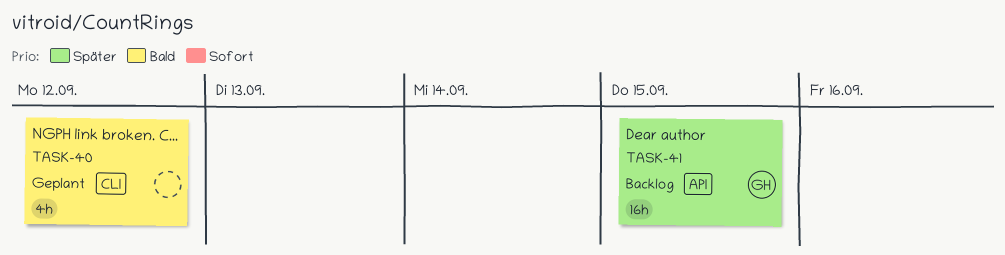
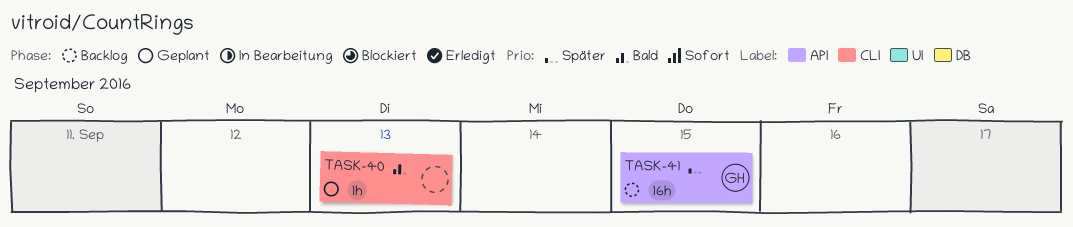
TASK-40, estimate: 4h -> 1h
TASK-40, due: Sep 12 -> Sep 13

